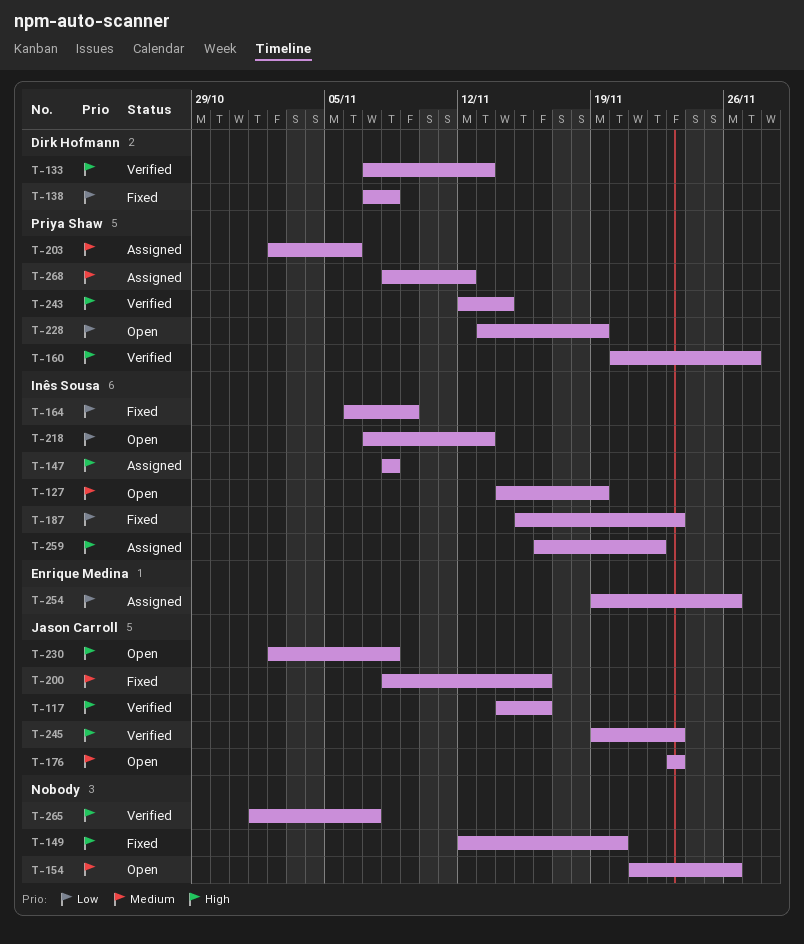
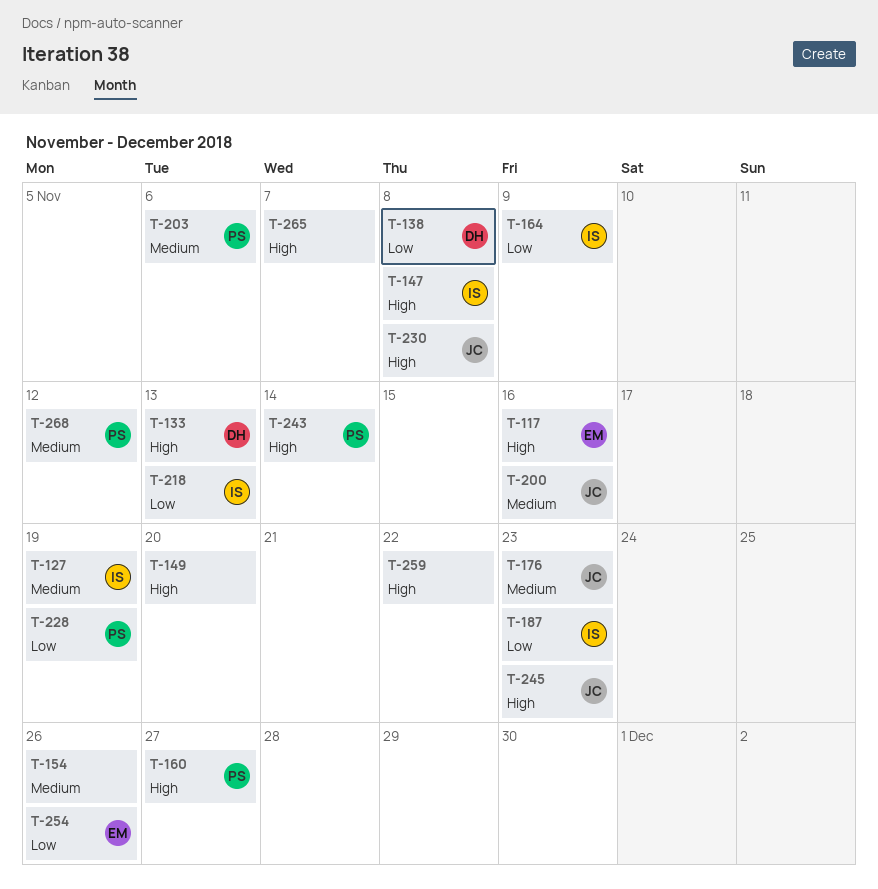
T-117, owner: Jason Carroll -> Enrique Medina
T-259, owner: Inês Sousa -> none

